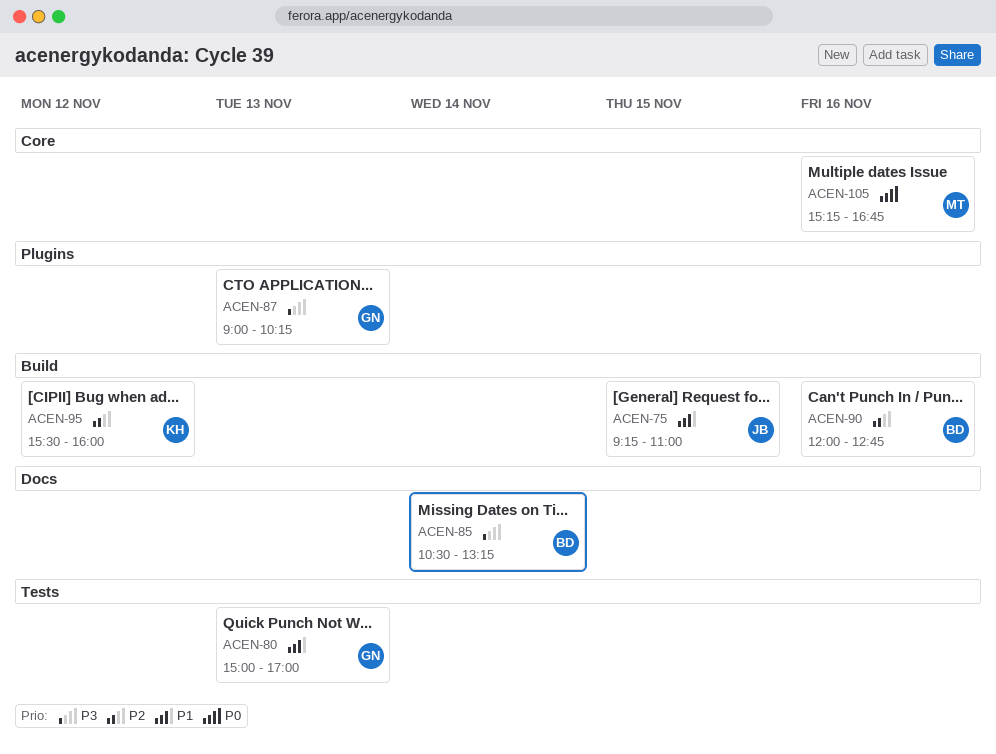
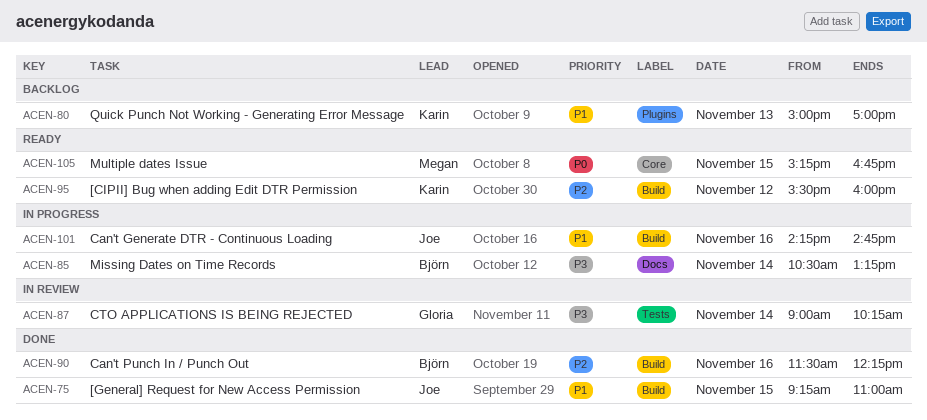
ACEN-80, owner: Gloria -> Karin
ACEN-80, label: Tests -> Plugins
ACEN-87, label: Plugins -> Tests
ACEN-87, day: Nov 13 -> Nov 14
ACEN-90, begins: 12:00 -> 11:30
ACEN-90, ends: 12:45 -> 12:15
ACEN-101: none -> present
ACEN-105, day: Nov 16 -> Nov 15

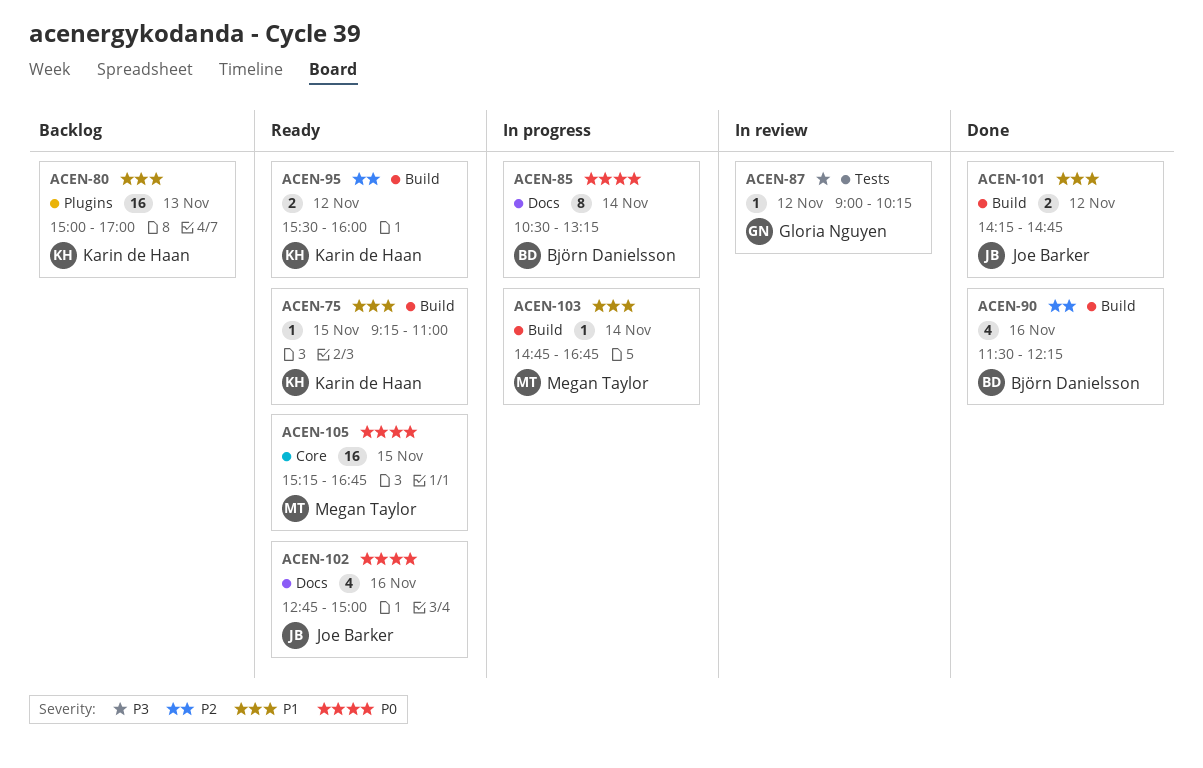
ACEN-75, status: Done -> Ready
ACEN-75, owner: Joe Barker -> Karin de Haan
ACEN-85, priority: P3 -> P0
ACEN-87, day: Nov 14 -> Nov 12
ACEN-101, status: In progress -> Done
ACEN-101, day: Nov 16 -> Nov 12
ACEN-102: none -> present
ACEN-103: none -> present

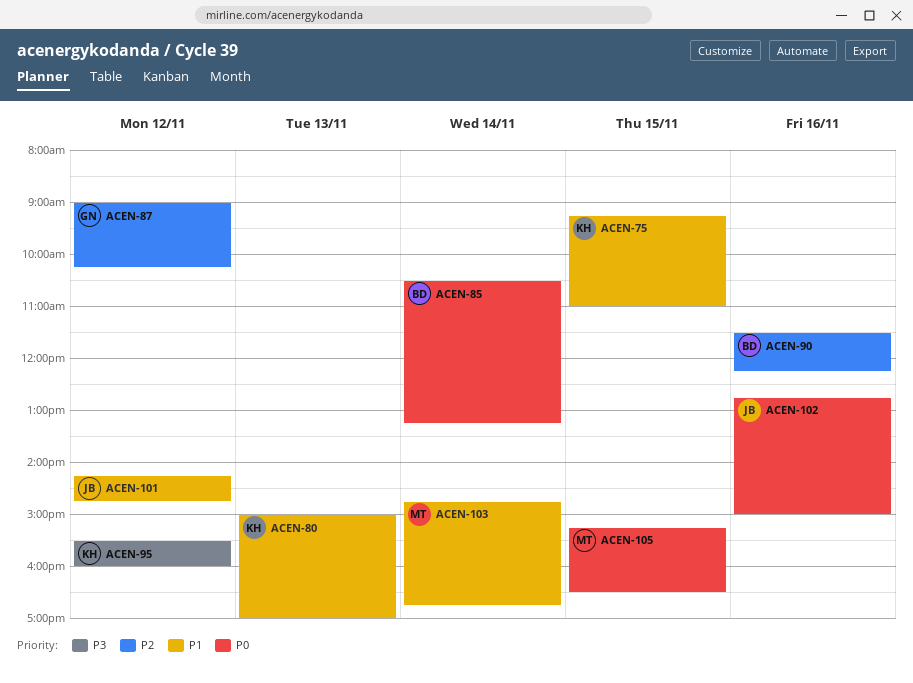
ACEN-87, priority: P3 -> P2
ACEN-95, priority: P2 -> P3
ACEN-105, ends: 16:45 -> 16:30

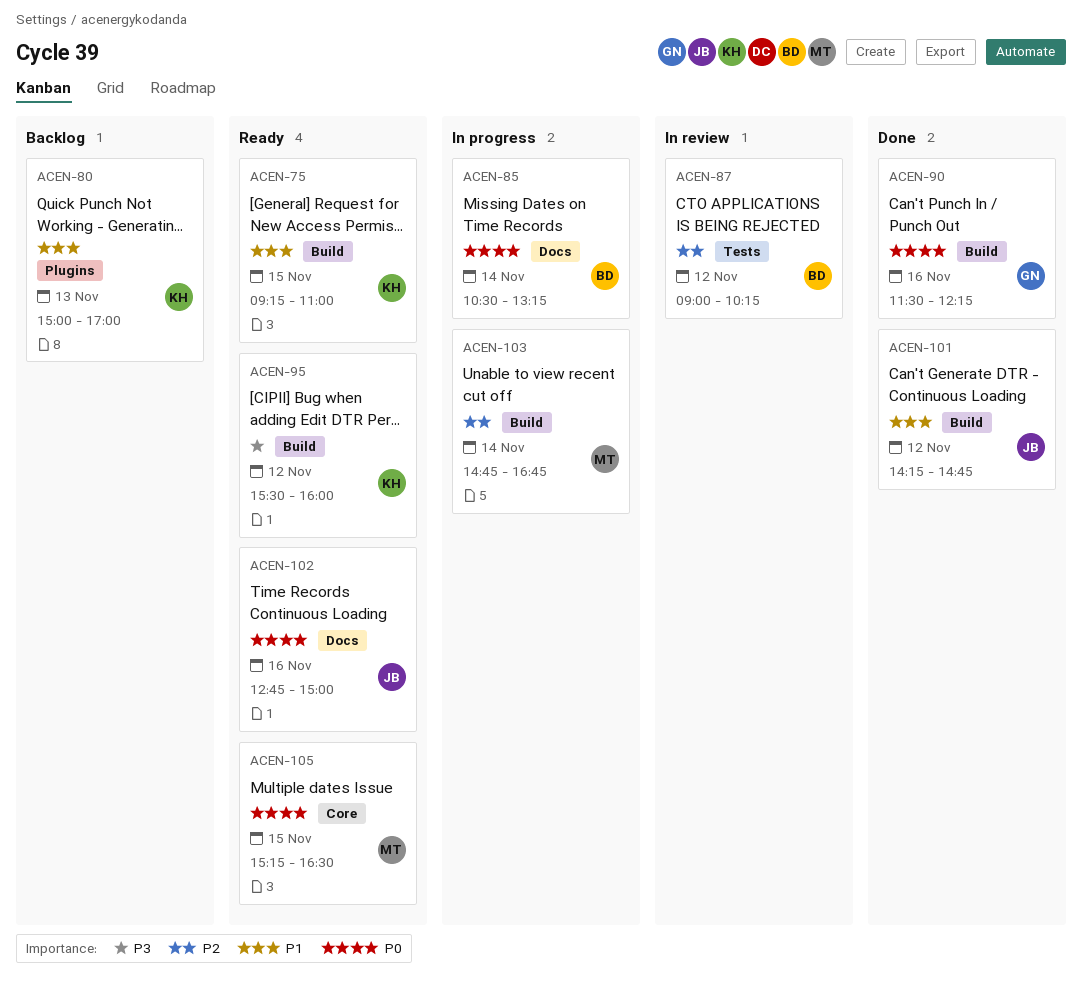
ACEN-87, owner: GN -> BD
ACEN-90, owner: BD -> GN
ACEN-90, priority: P2 -> P0
ACEN-103, priority: P1 -> P2

